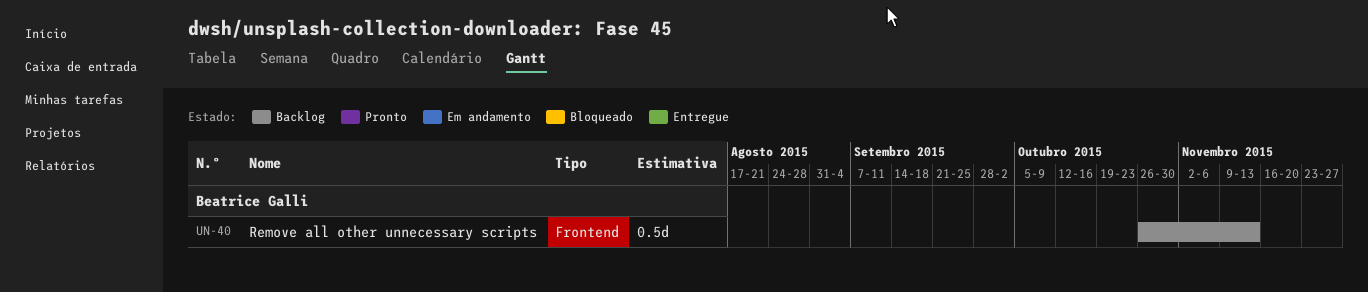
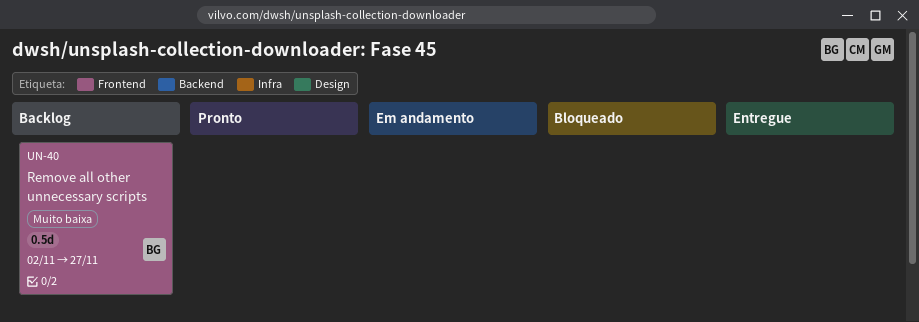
UN-40, start: Oct 26 -> Nov 2
UN-40, due: Nov 13 -> Nov 27

